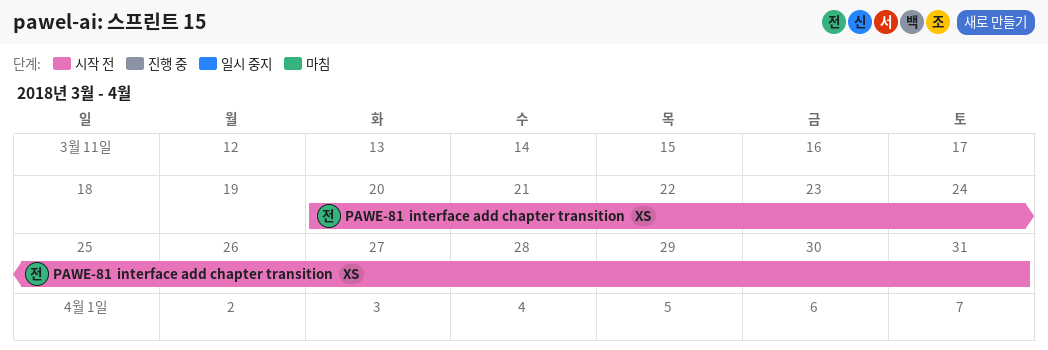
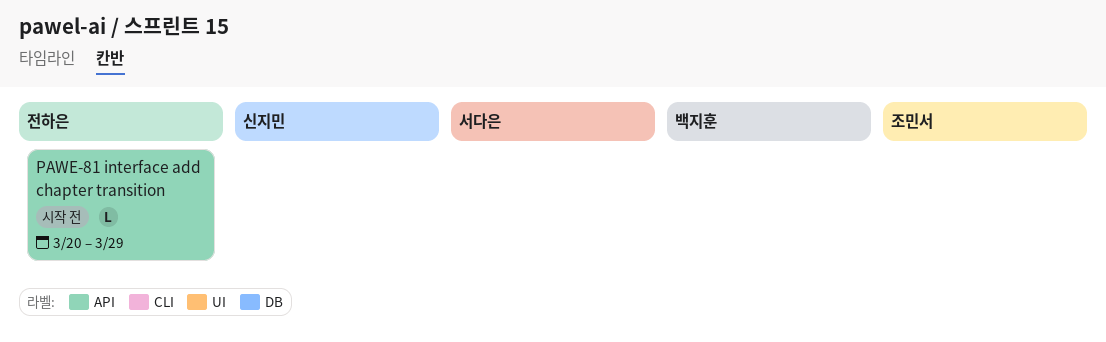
PAWE-81, estimate: XS -> L
PAWE-81, due: Mar 31 -> Mar 29

